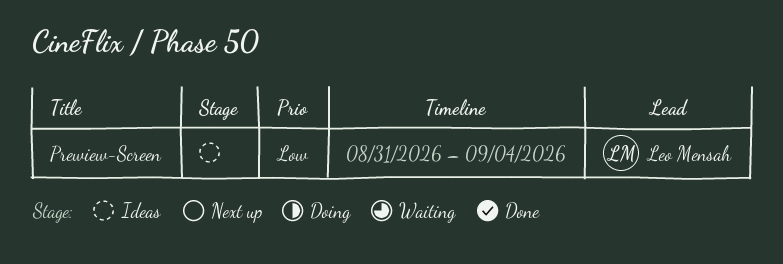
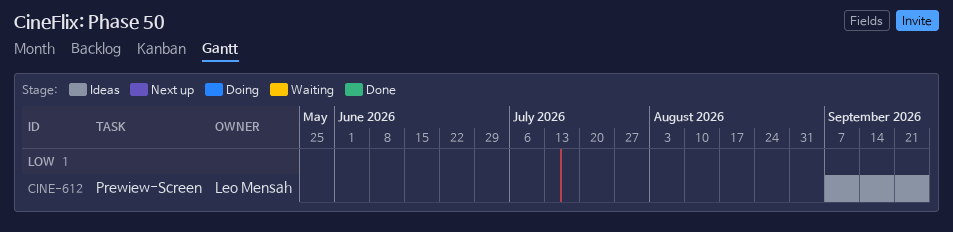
Prewiew-Screen, start: Aug 31 -> Sep 7
Prewiew-Screen, due: Sep 4 -> Sep 25

